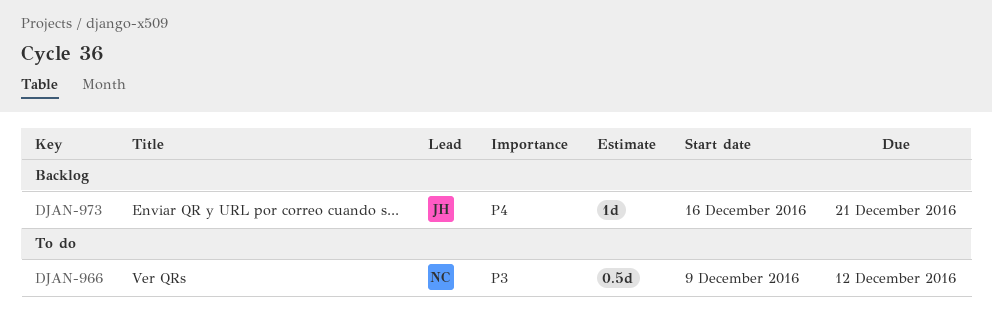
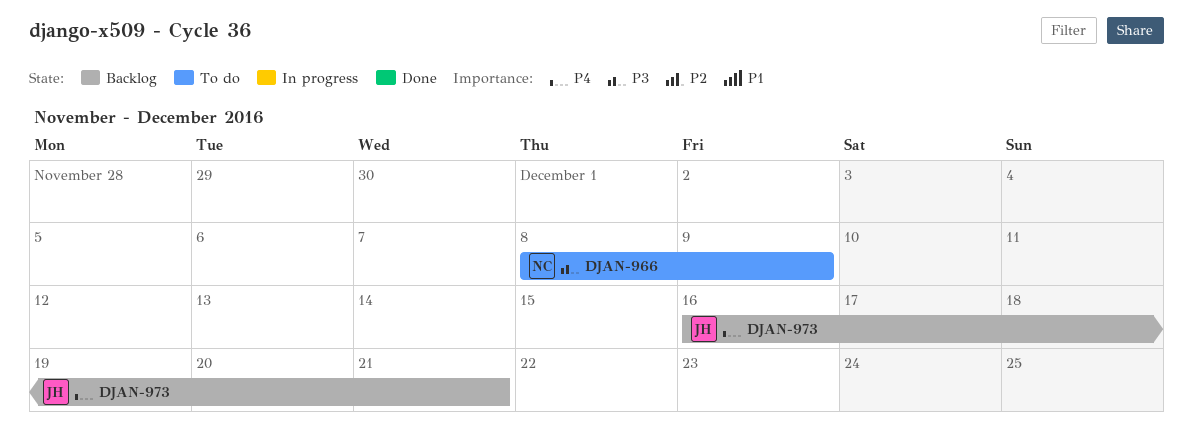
DJAN-966, start: Dec 9 -> Dec 8
DJAN-966, due: Dec 12 -> Dec 9

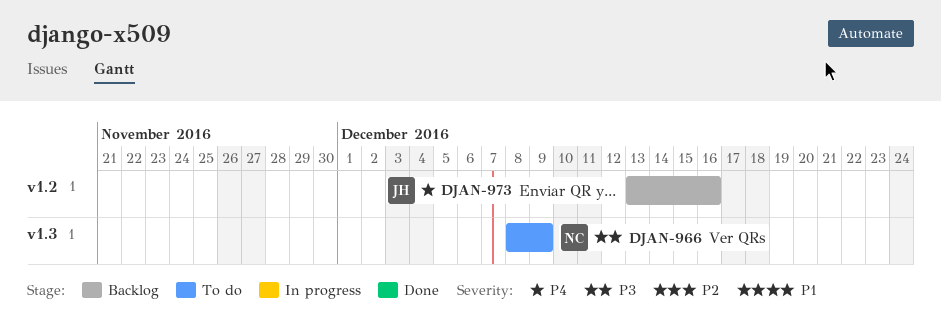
DJAN-973, start: Dec 16 -> Dec 13
DJAN-973, due: Dec 21 -> Dec 16

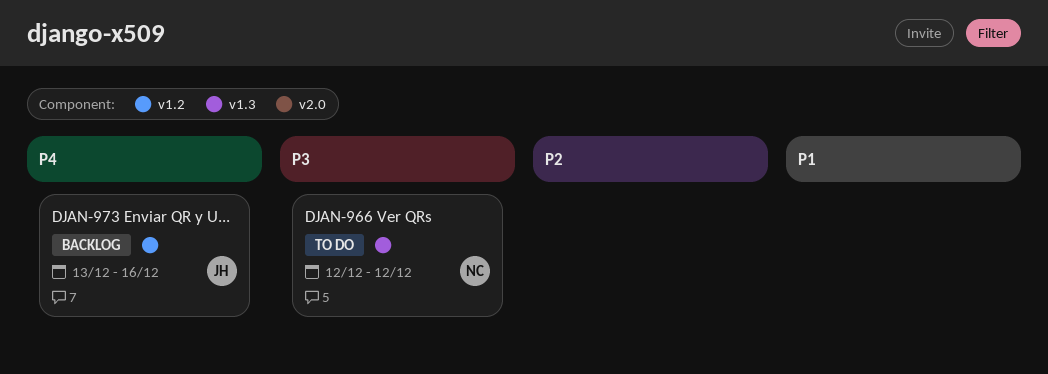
DJAN-966, start: Dec 8 -> Dec 12
DJAN-966, due: Dec 9 -> Dec 12

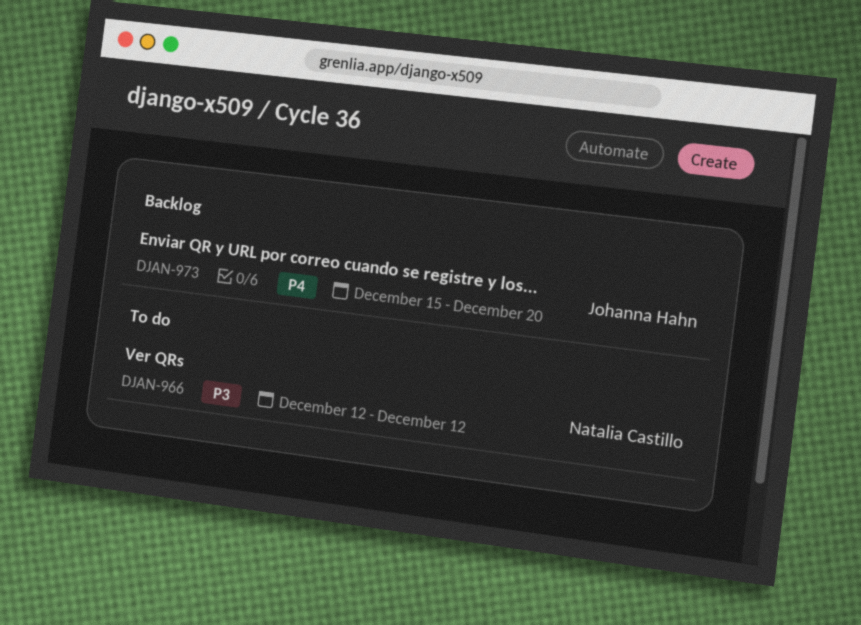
DJAN-973, start: Dec 13 -> Dec 15
DJAN-973, due: Dec 16 -> Dec 20

